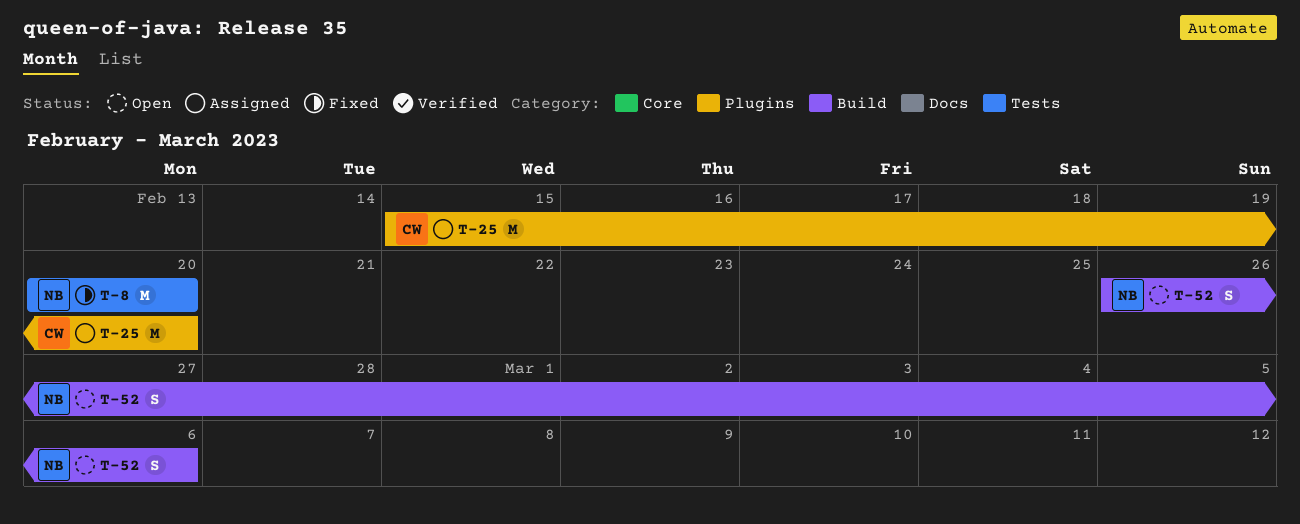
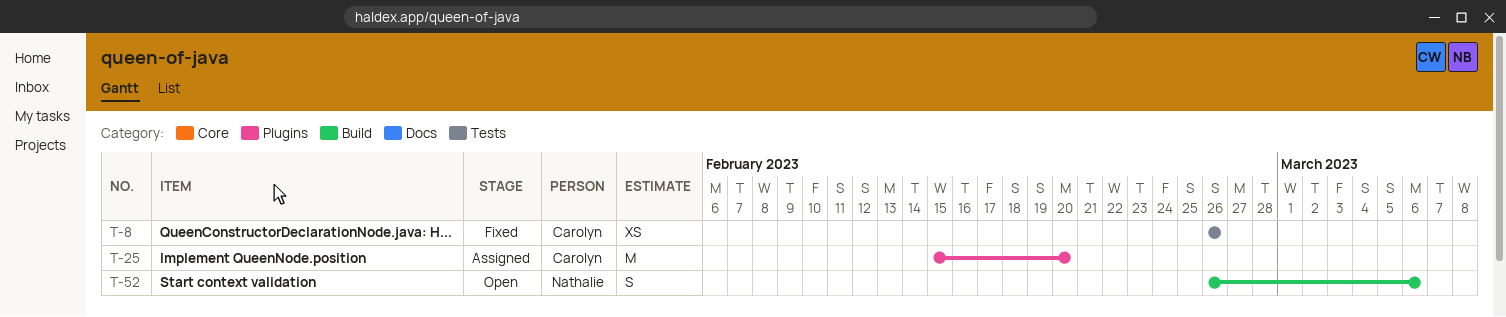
T-8, owner: Nathalie -> Carolyn
T-8, estimate: M -> XS
T-8, start: Feb 20 -> Feb 26
T-8, due: Feb 20 -> Feb 26

